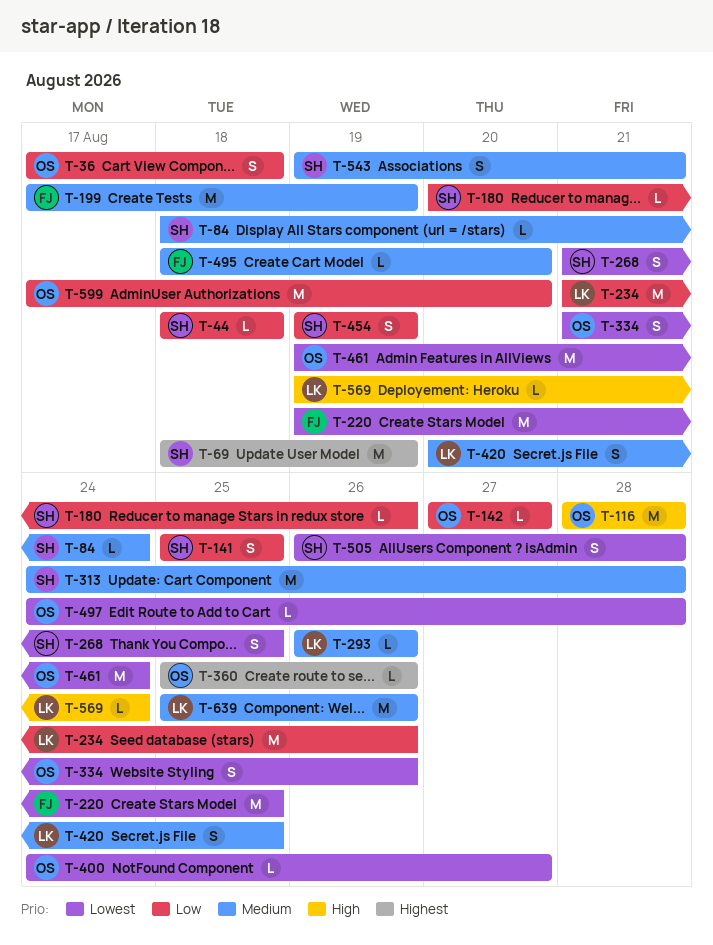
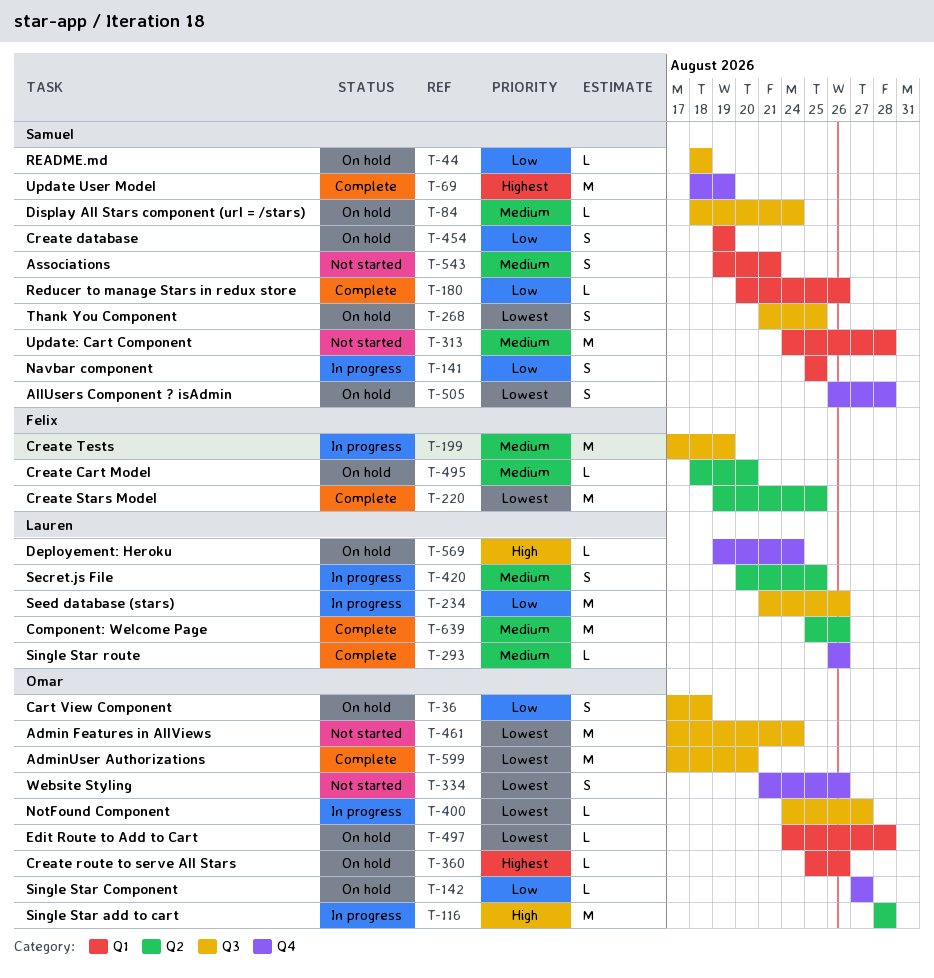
T-461, start: Aug 19 -> Aug 17
T-599, priority: Low -> Lowest

